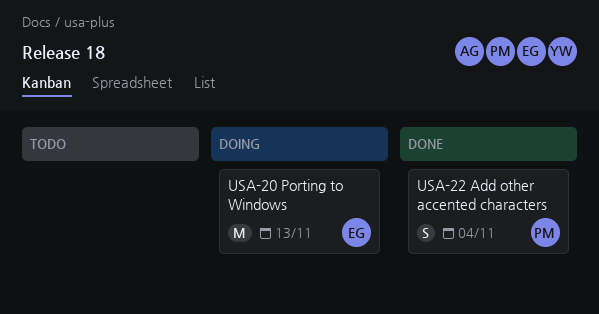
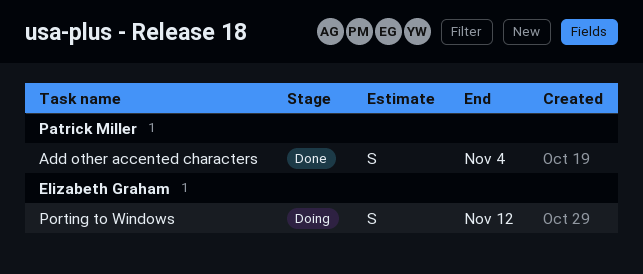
Porting to Windows, estimate: M -> S
Porting to Windows, due: Nov 13 -> Nov 12

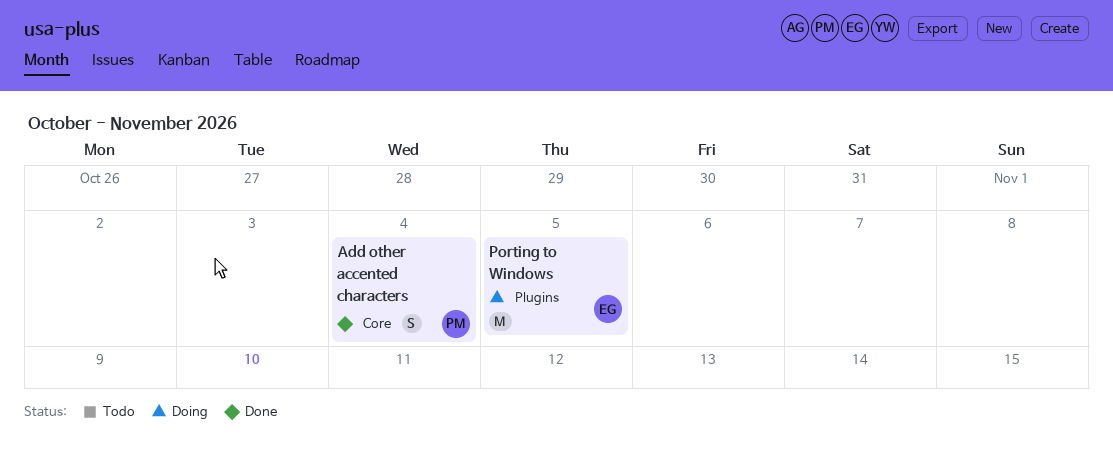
Porting to Windows, estimate: S -> M
Porting to Windows, due: Nov 12 -> Nov 5

